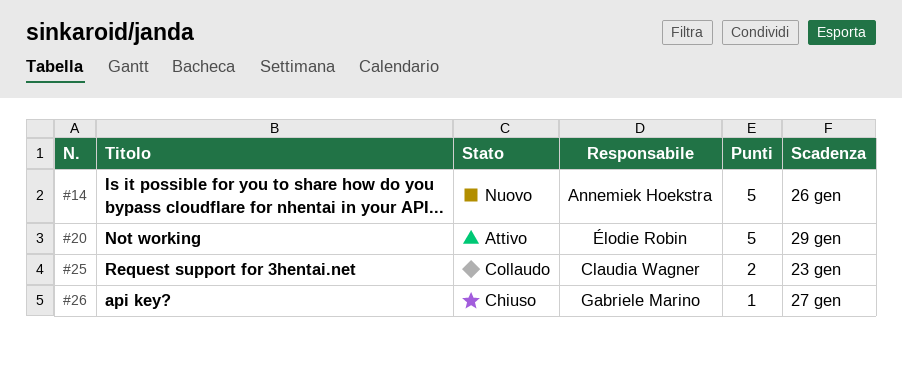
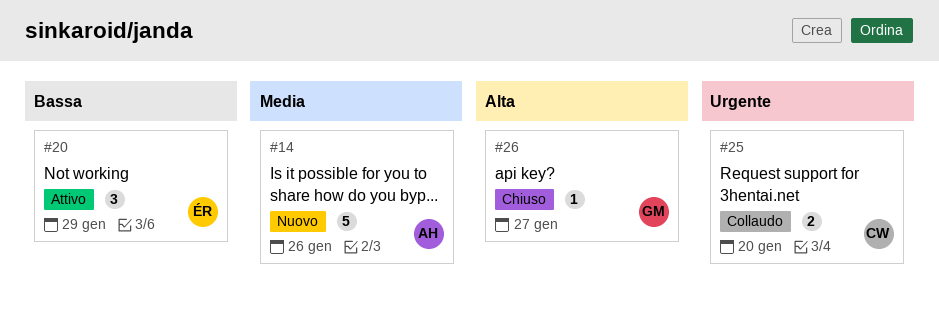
#20, estimate: 5 -> 3
#25, due: Jan 23 -> Jan 20

